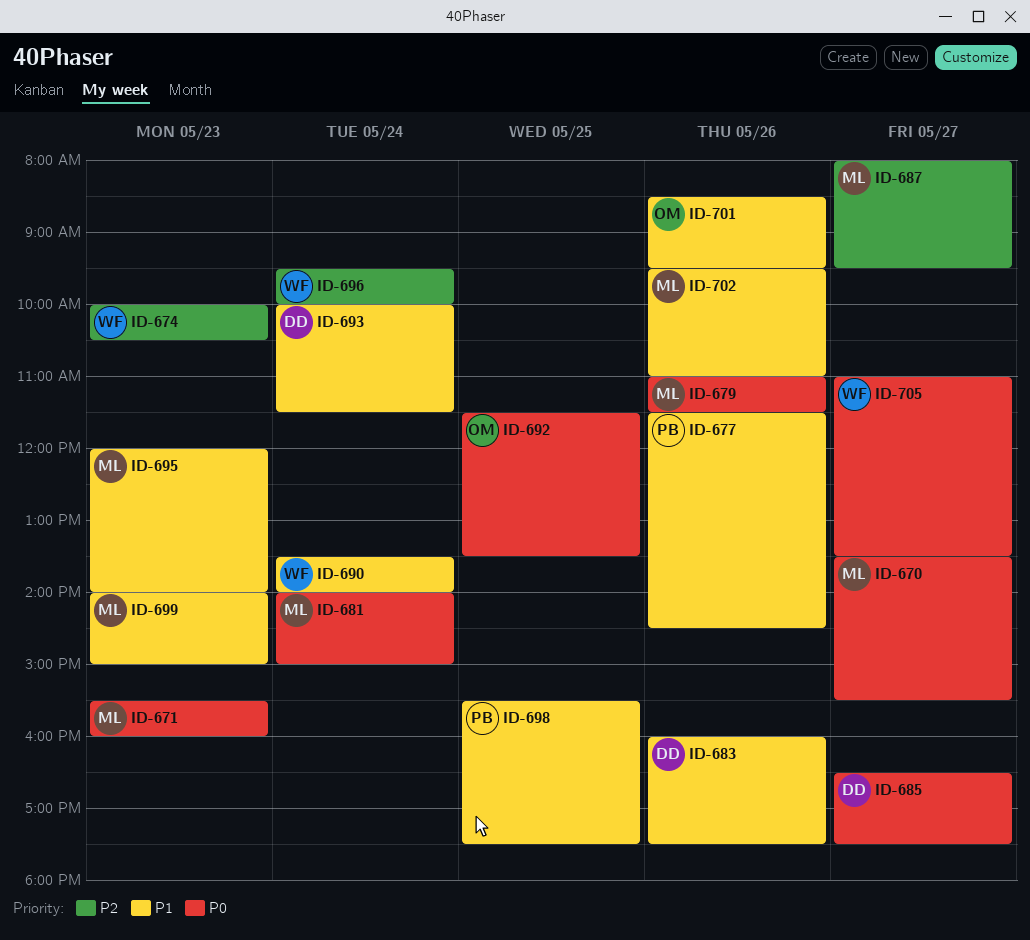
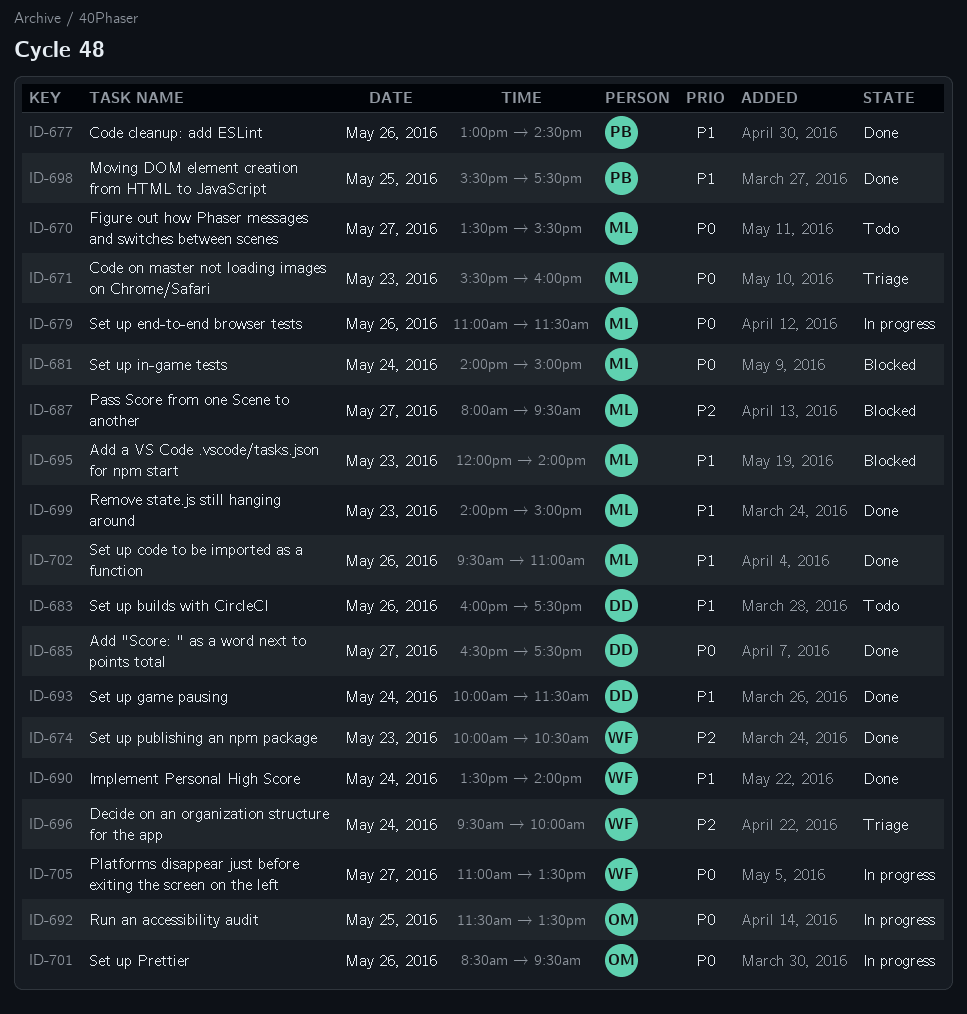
ID-677, begins: 11:30 -> 13:00
ID-701, priority: P1 -> P0

